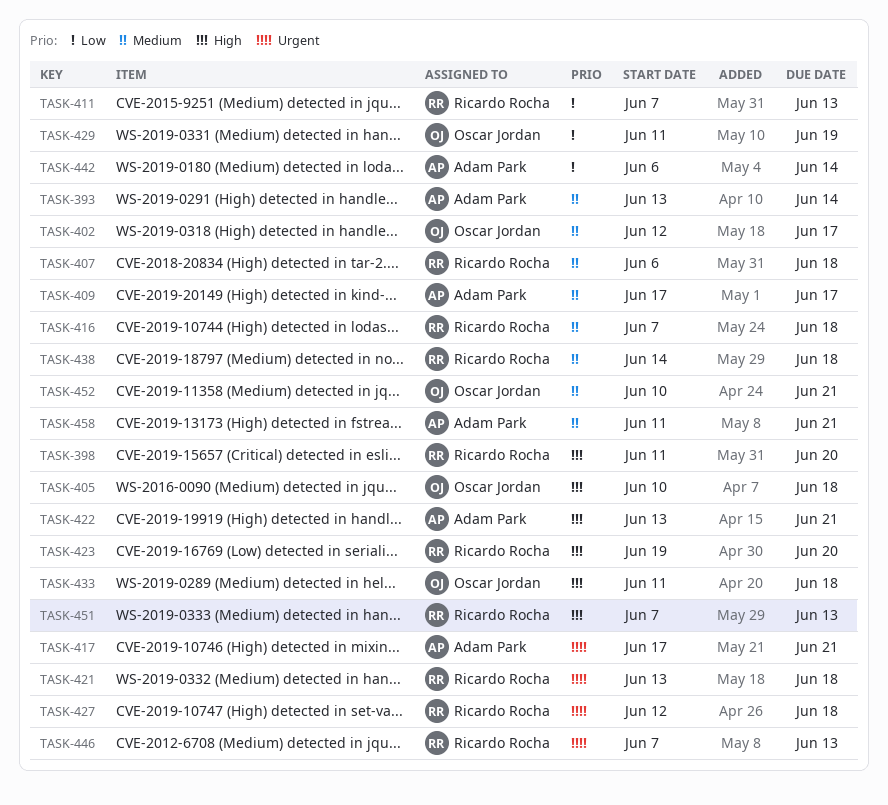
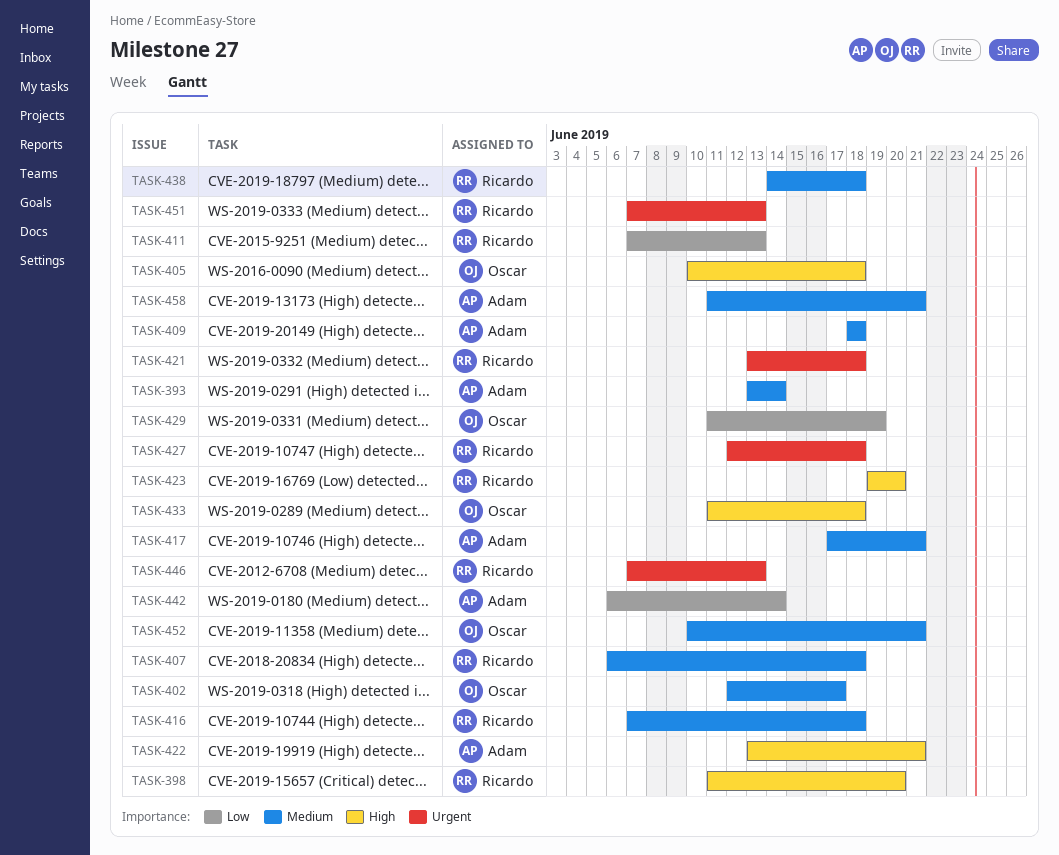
TASK-409, start: Jun 17 -> Jun 18
TASK-409, due: Jun 17 -> Jun 18
TASK-417, priority: Urgent -> Medium
TASK-451, priority: High -> Urgent

